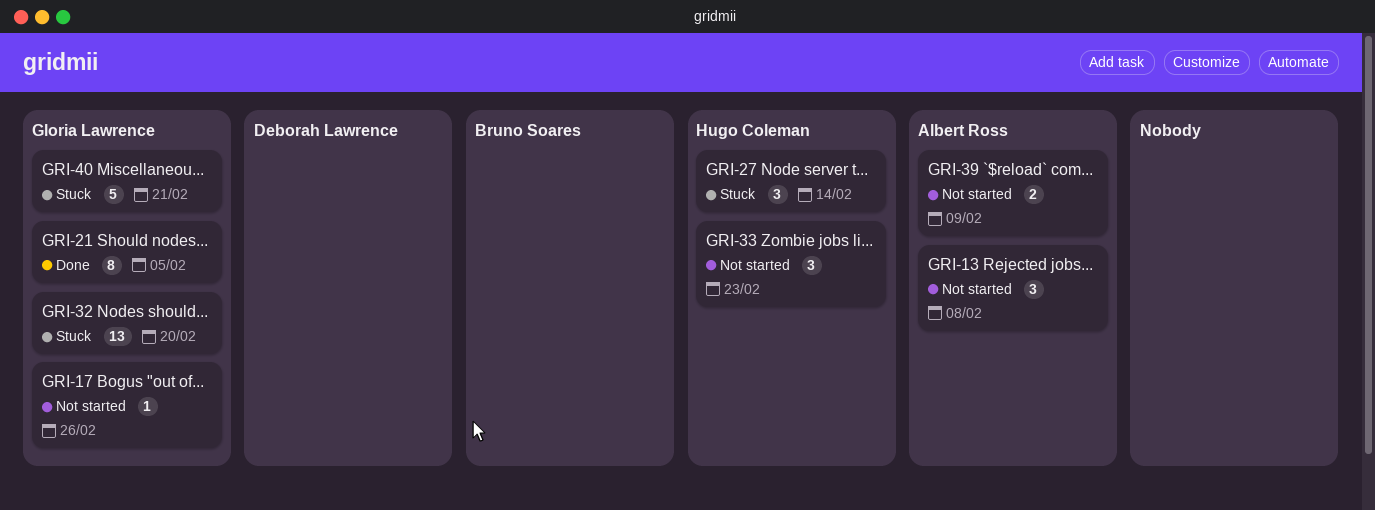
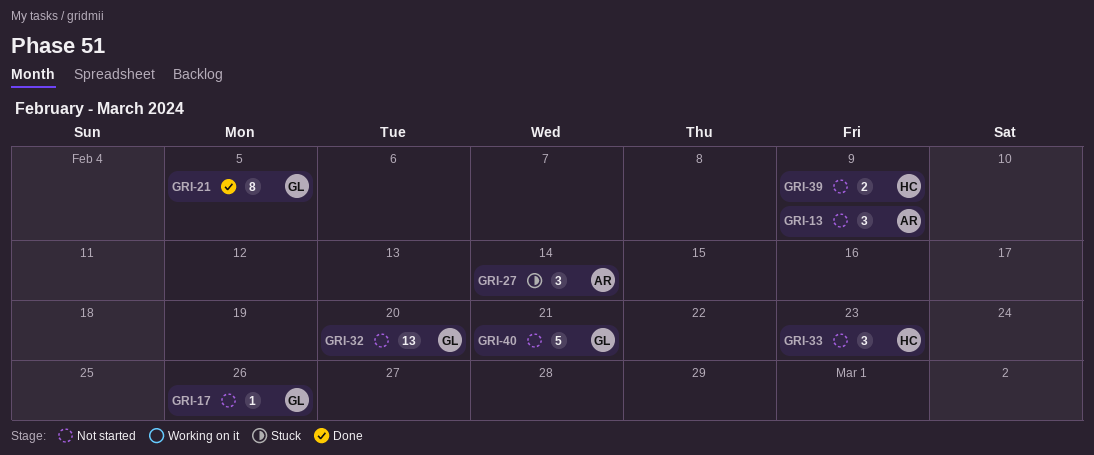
GRI-13, due: Feb 8 -> Feb 9
GRI-27, owner: Hugo Coleman -> Albert Ross
GRI-32, status: Stuck -> Not started
GRI-39, owner: Albert Ross -> Hugo Coleman
GRI-40, status: Stuck -> Not started

